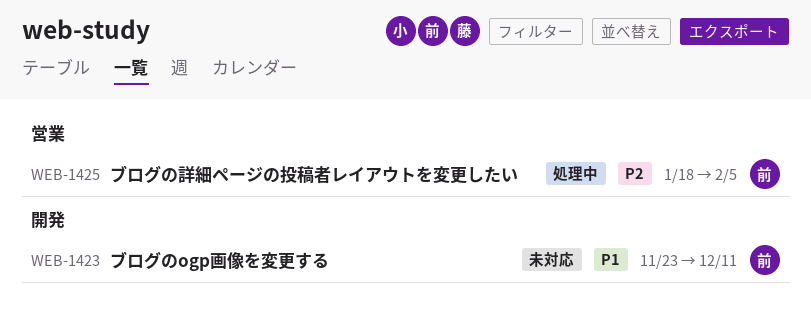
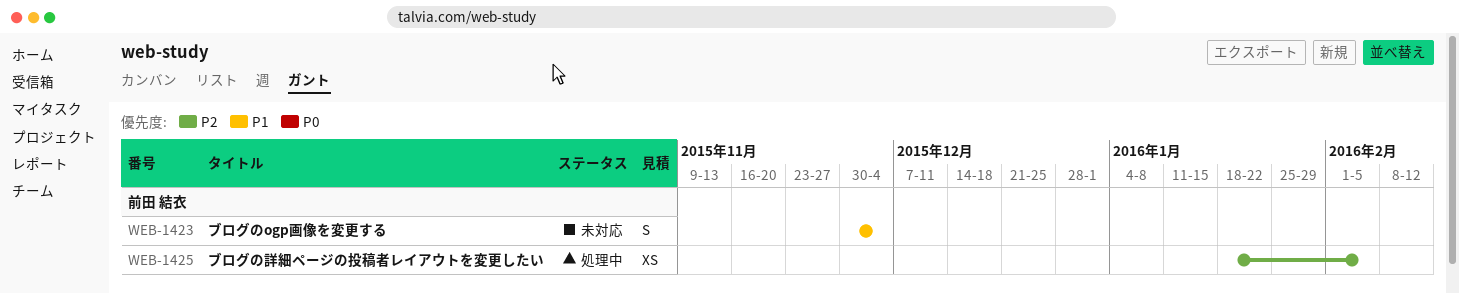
WEB-1423, start: Nov 23 -> Nov 30
WEB-1423, due: Dec 11 -> Dec 4

